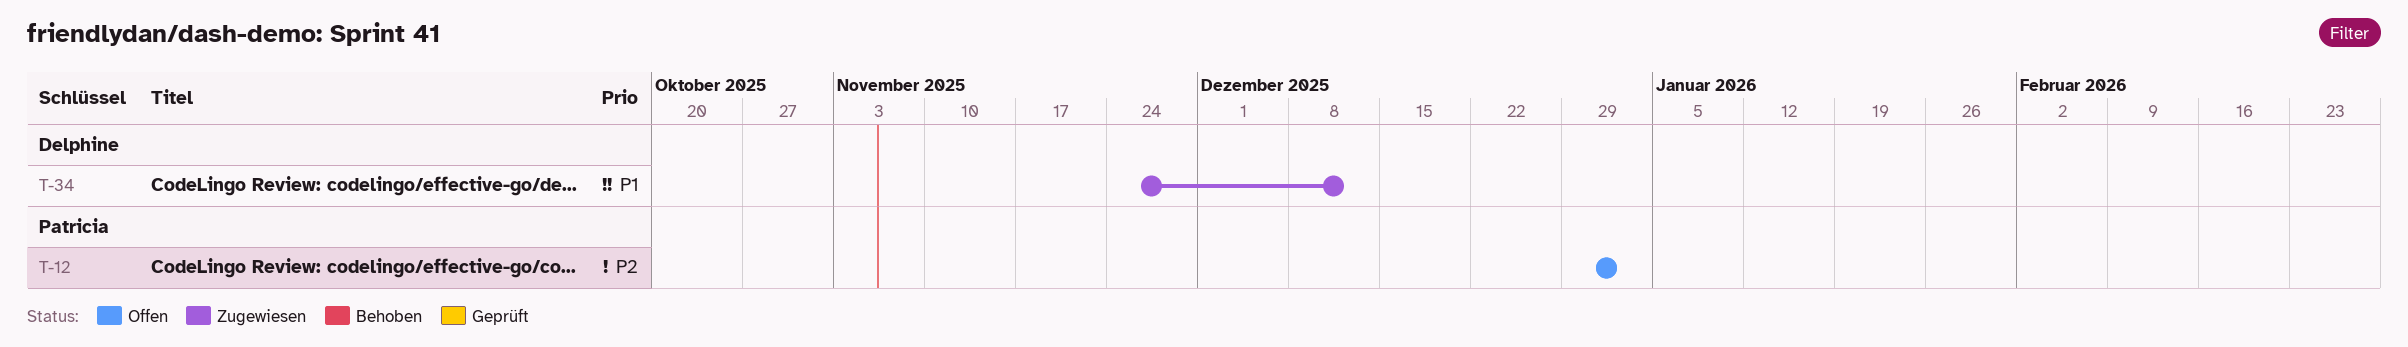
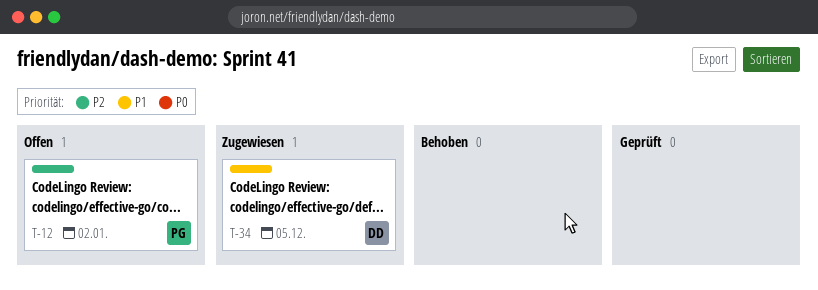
T-34, due: Dec 12 -> Dec 5

